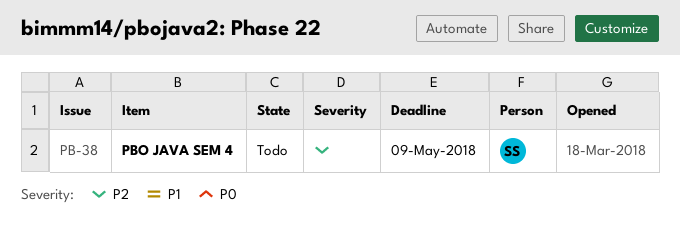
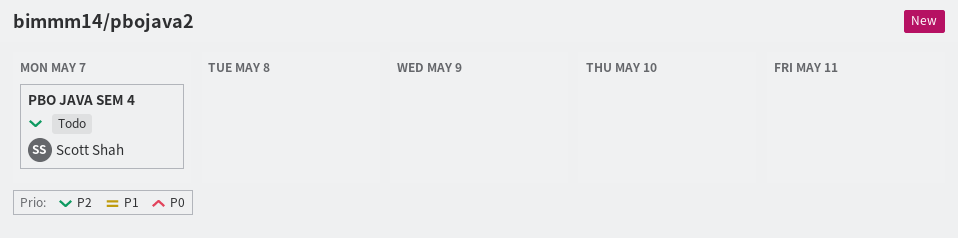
PBO JAVA SEM 4, due: May 9 -> May 7

